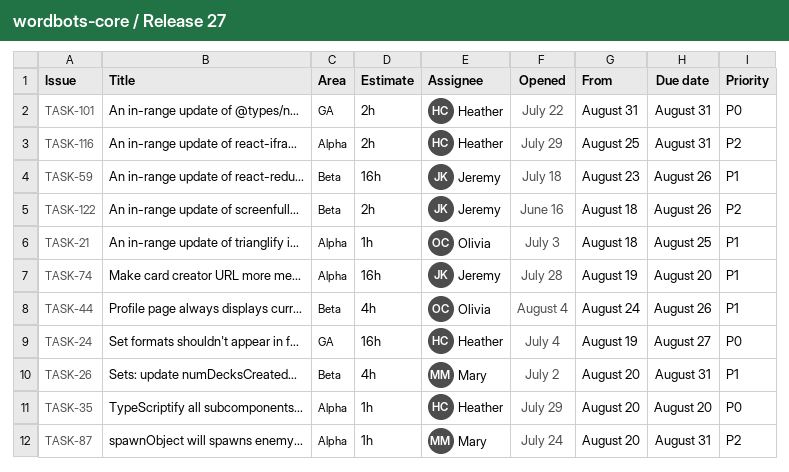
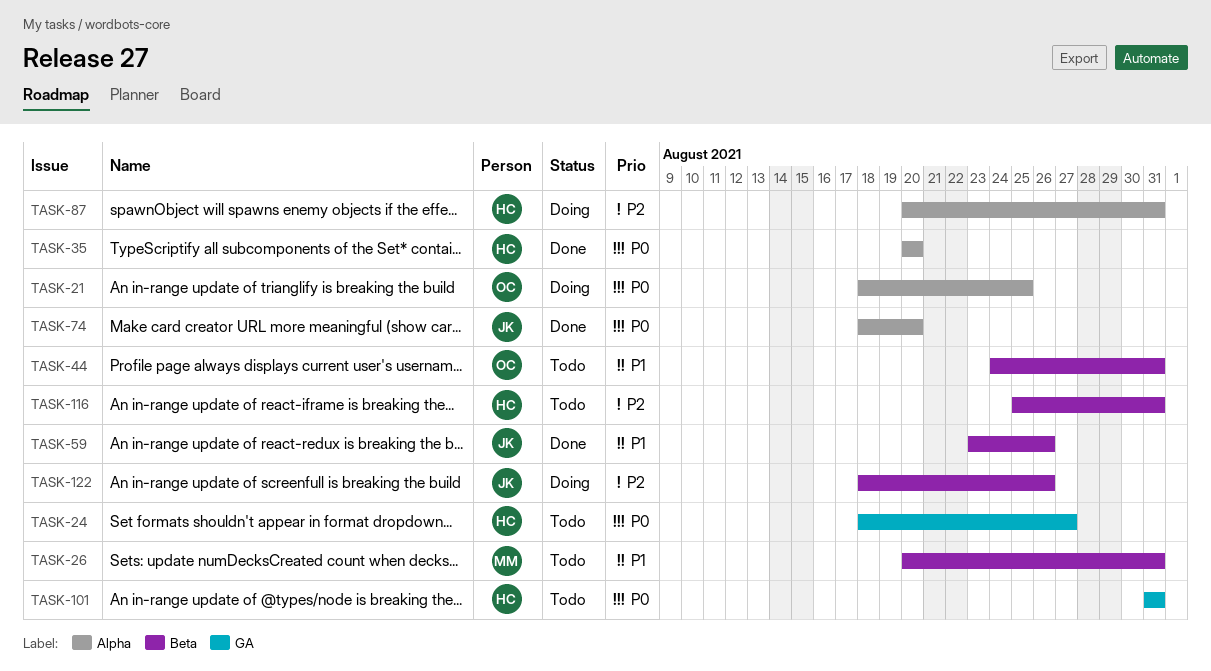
TASK-21, priority: P1 -> P0
TASK-24, start: Aug 19 -> Aug 18
TASK-44, due: Aug 26 -> Aug 31
TASK-74, priority: P1 -> P0
TASK-74, start: Aug 19 -> Aug 18
TASK-87, owner: Mary -> Heather
TASK-116, label: Alpha -> Beta

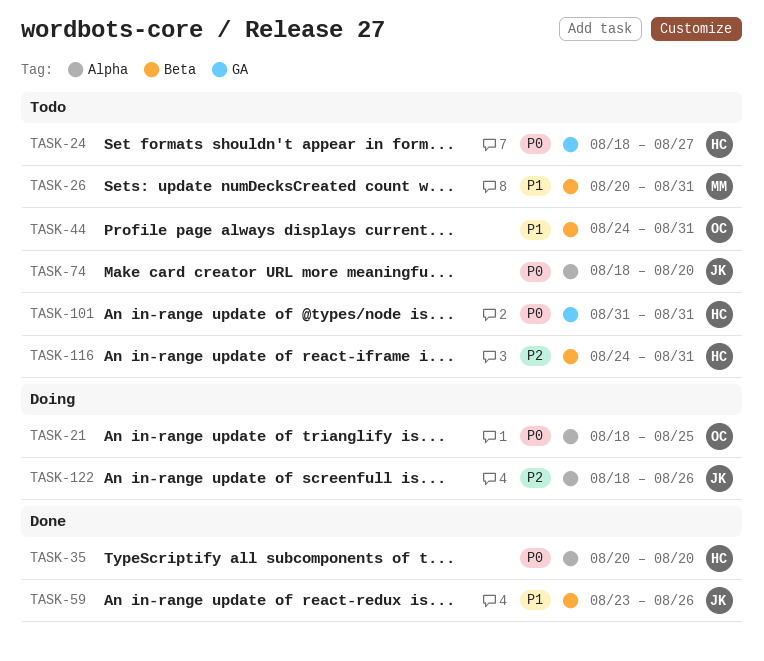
TASK-74, status: Done -> Todo
TASK-87: present -> none
TASK-116, start: Aug 25 -> Aug 24
TASK-122, label: Beta -> Alpha

